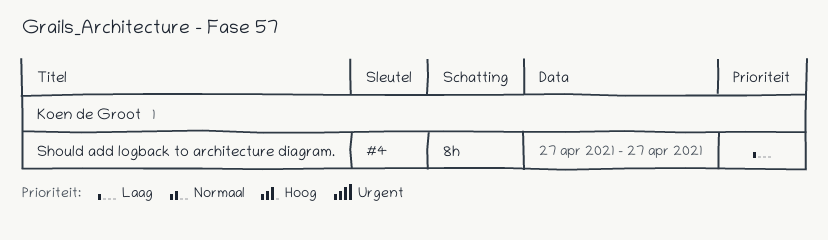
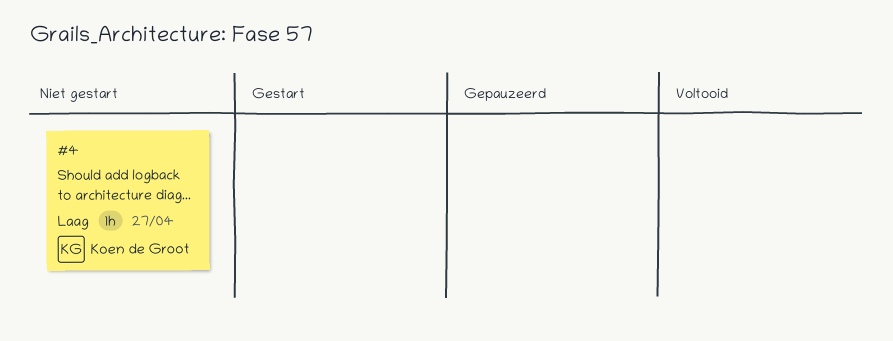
#4, estimate: 8h -> 1h

